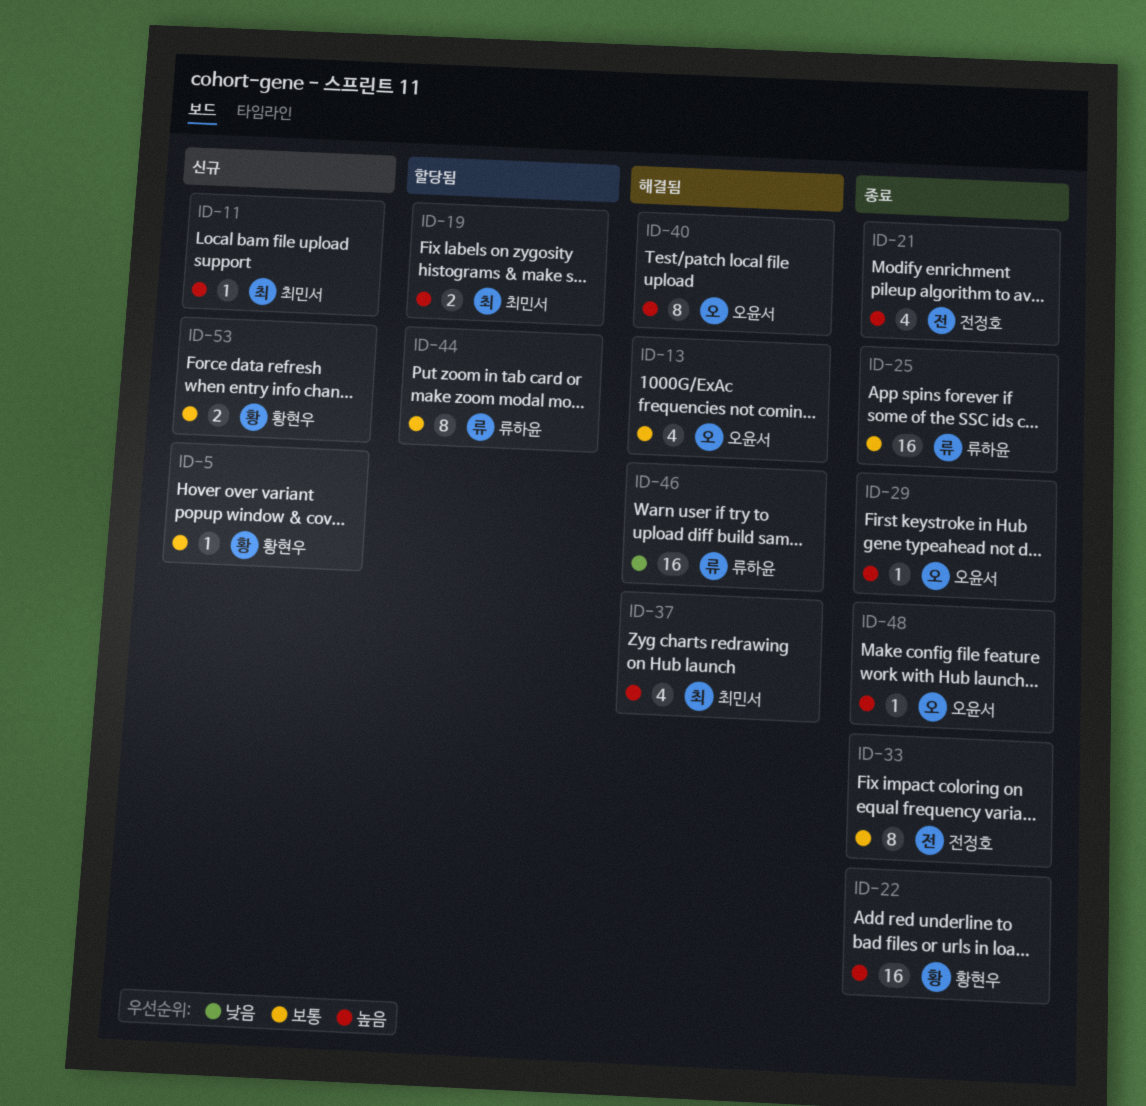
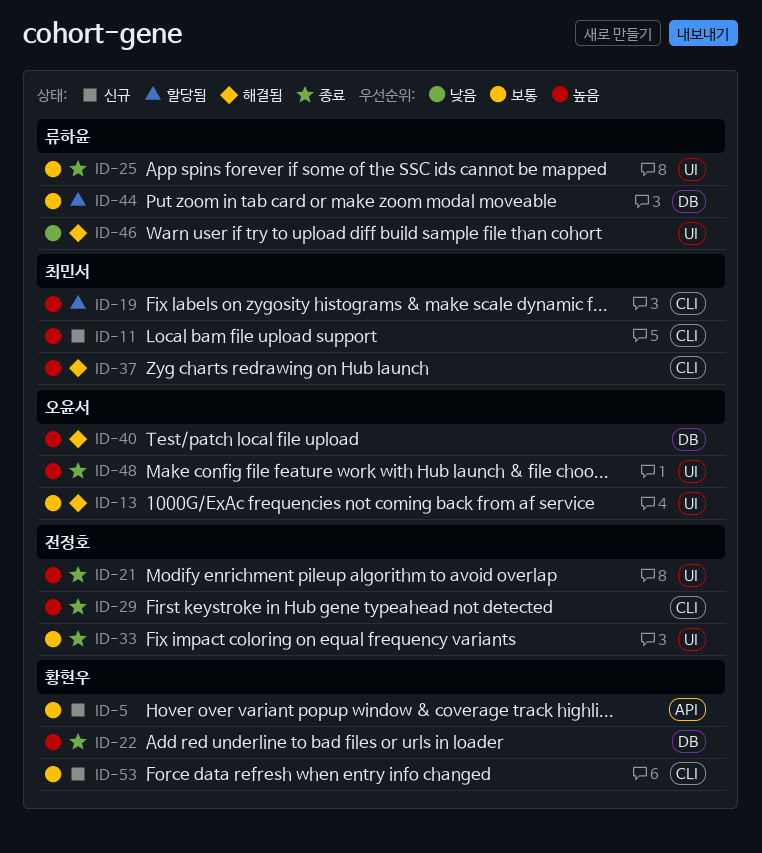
ID-29, owner: 오윤서 -> 전정호

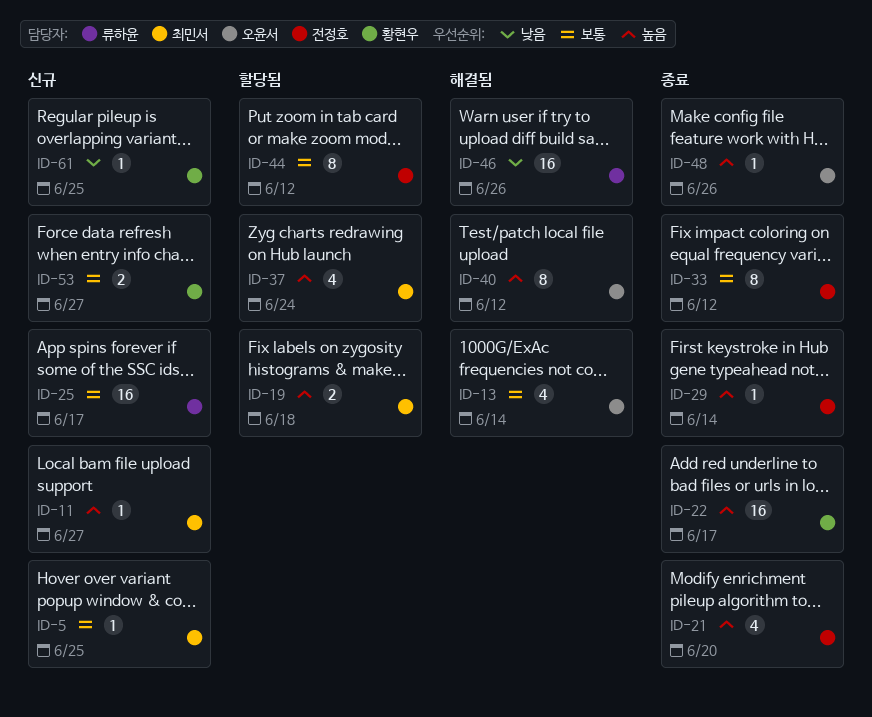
ID-5, owner: 황현우 -> 최민서
ID-25, status: 종료 -> 신규
ID-37, status: 해결됨 -> 할당됨
ID-44, owner: 류하윤 -> 전정호
ID-61: none -> present

